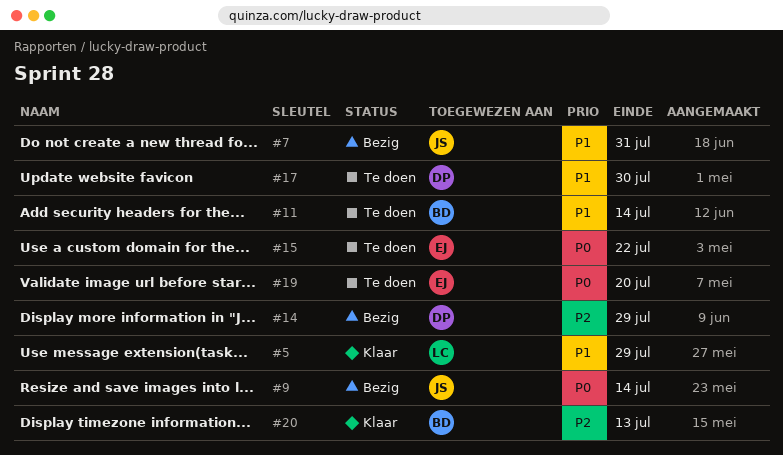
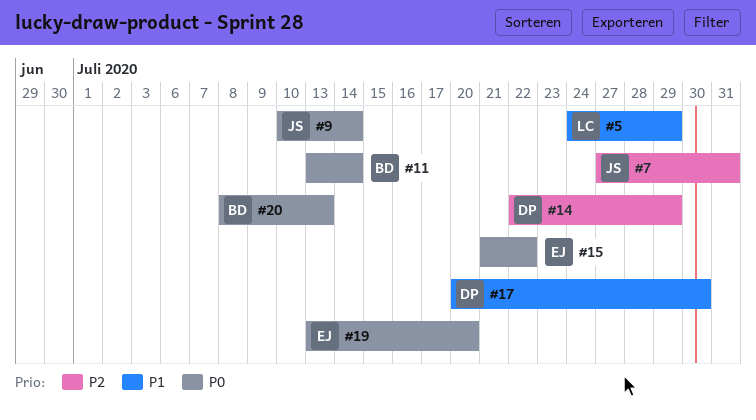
#7, priority: P1 -> P2
#11, priority: P1 -> P0
#20, priority: P2 -> P0

